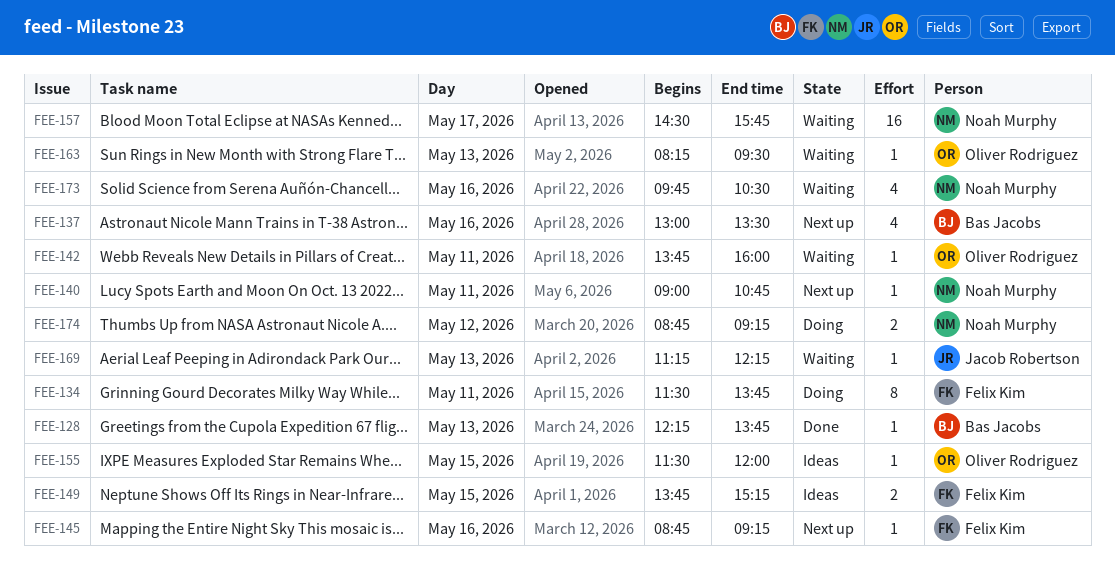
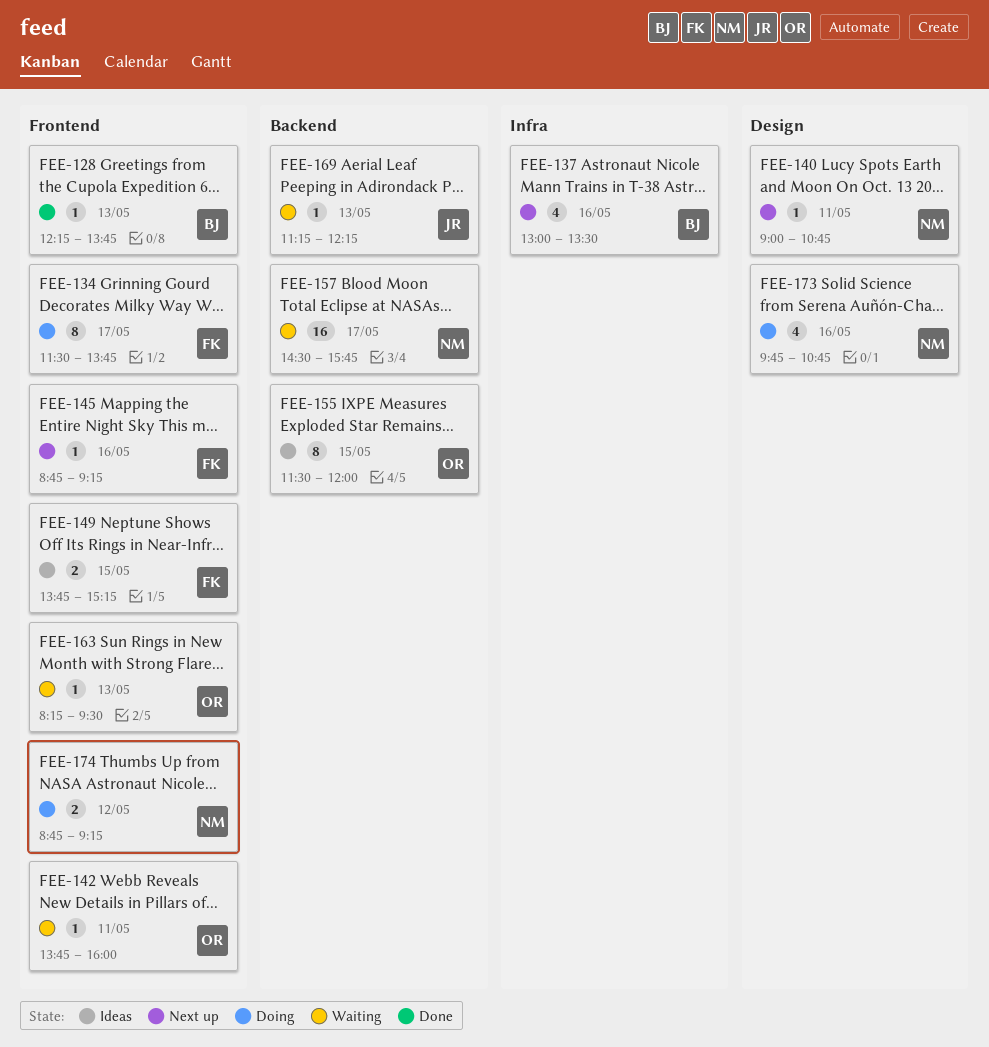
FEE-134, day: May 11 -> May 17
FEE-155, estimate: 1 -> 8
FEE-173, status: Waiting -> Doing
FEE-173, ends: 10:30 -> 10:45

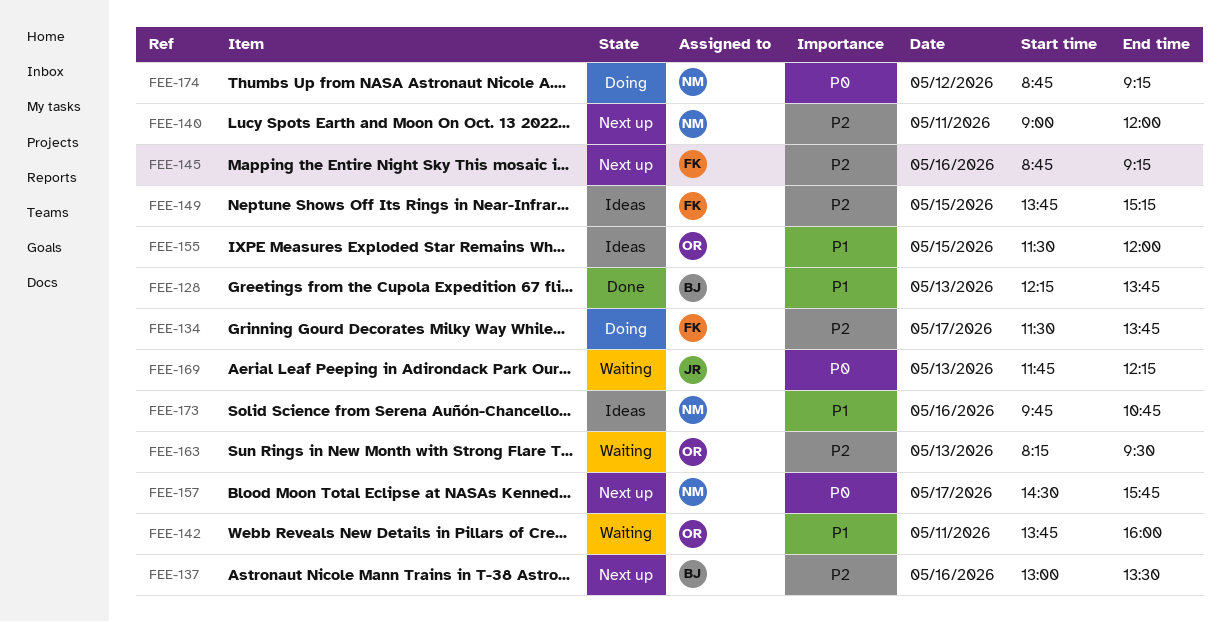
FEE-140, ends: 10:45 -> 12:00
FEE-157, status: Waiting -> Next up
FEE-169, begins: 11:15 -> 11:45
FEE-173, status: Doing -> Ideas

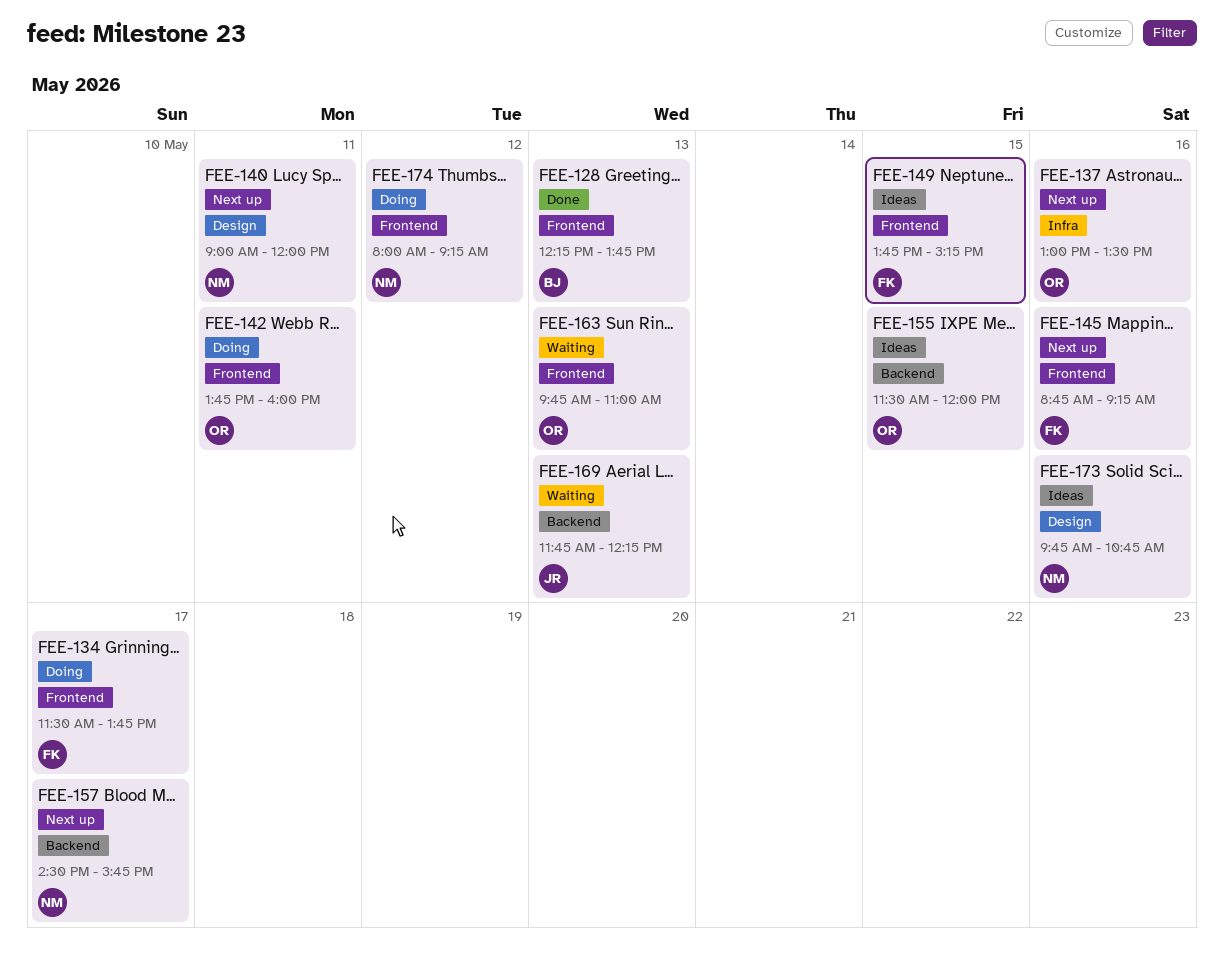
FEE-137, owner: BJ -> OR
FEE-142, status: Waiting -> Doing
FEE-163, begins: 08:15 -> 09:45
FEE-163, ends: 09:30 -> 11:00
FEE-174, begins: 08:45 -> 08:00

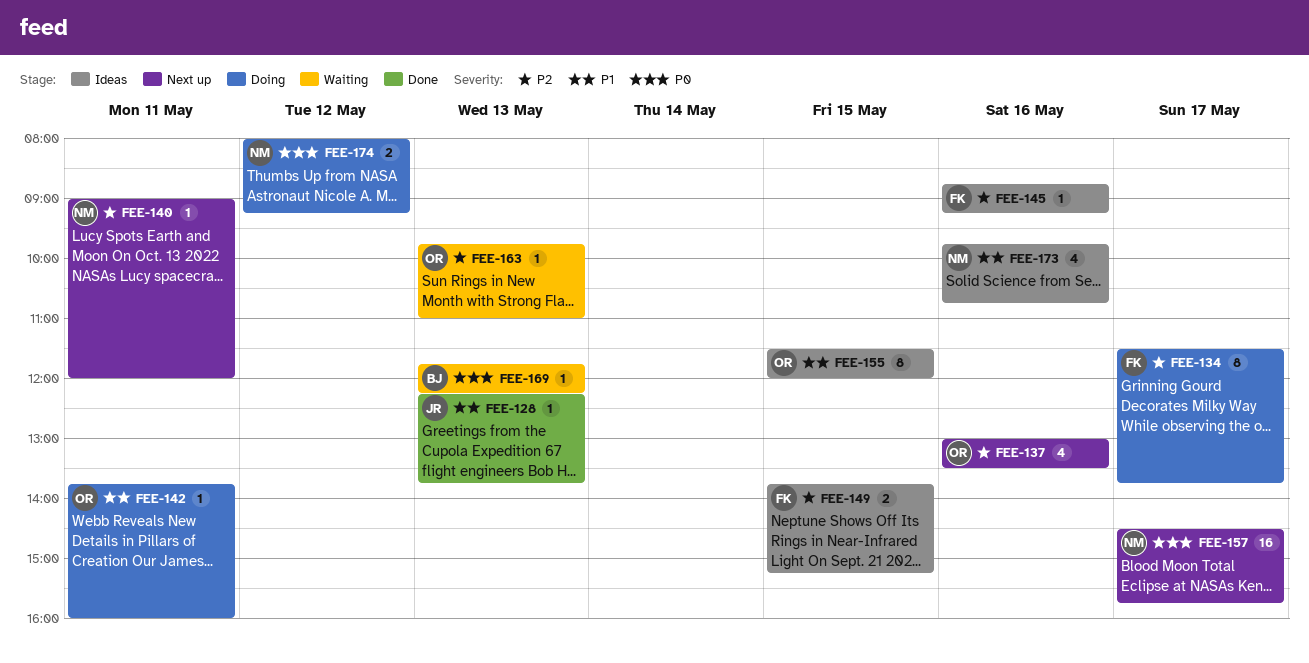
FEE-128, owner: BJ -> JR
FEE-145, status: Next up -> Ideas
FEE-169, owner: JR -> BJ

